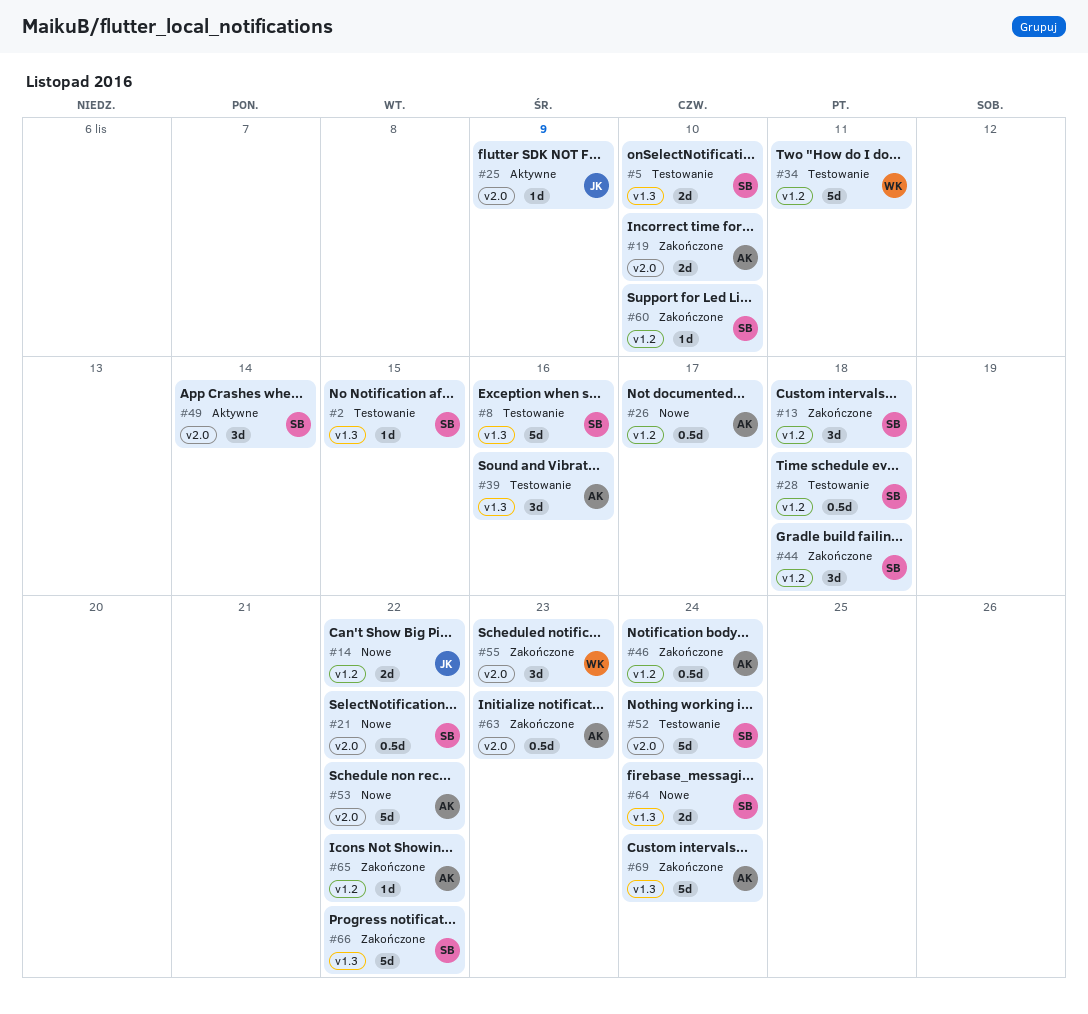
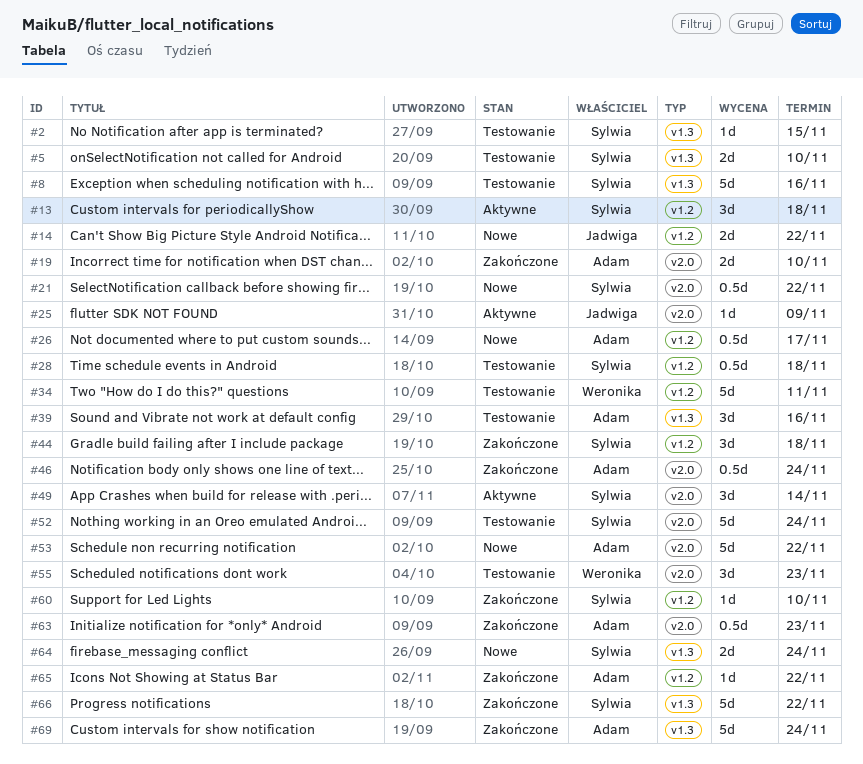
#13, status: Zakończone -> Aktywne
#46, label: v1.2 -> v2.0
#55, status: Zakończone -> Testowanie

